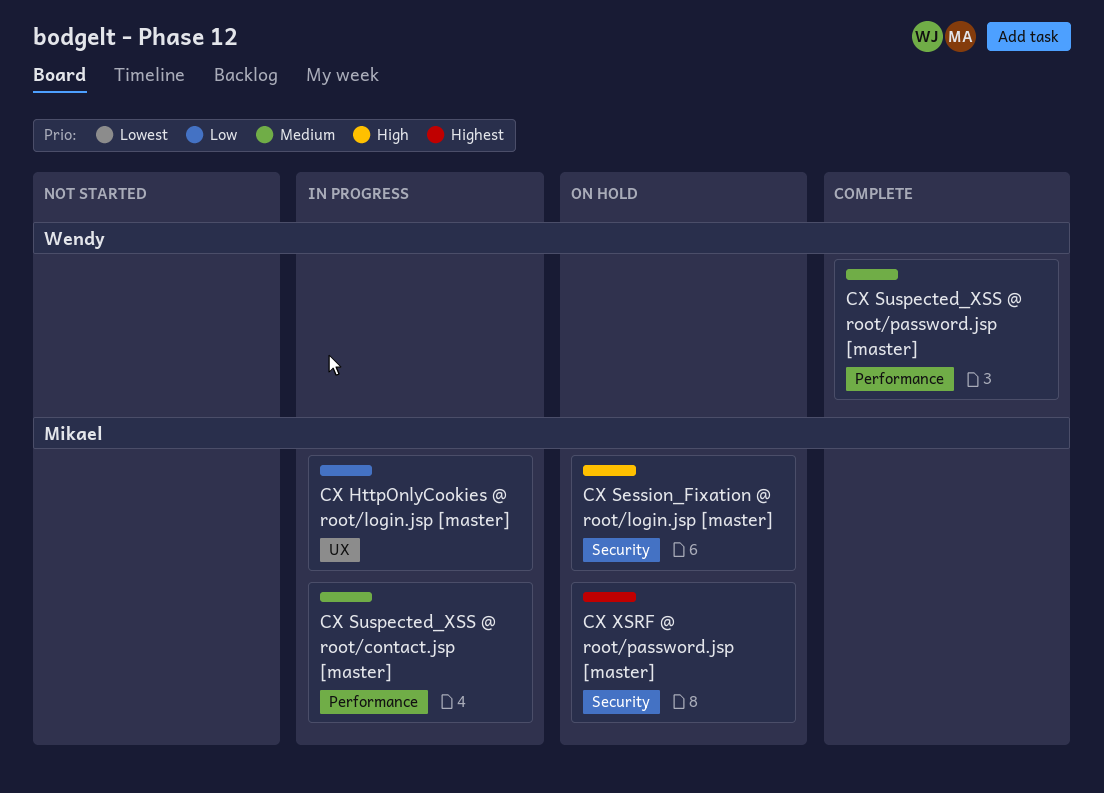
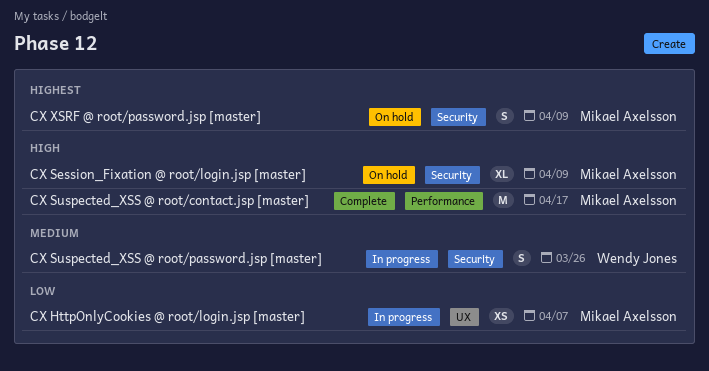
CX Suspected_XSS @ root/contact.jsp [master], status: In progress -> Complete
CX Suspected_XSS @ root/contact.jsp [master], priority: Medium -> High
CX Suspected_XSS @ root/password.jsp [master], status: Complete -> In progress
CX Suspected_XSS @ root/password.jsp [master], label: Performance -> Security

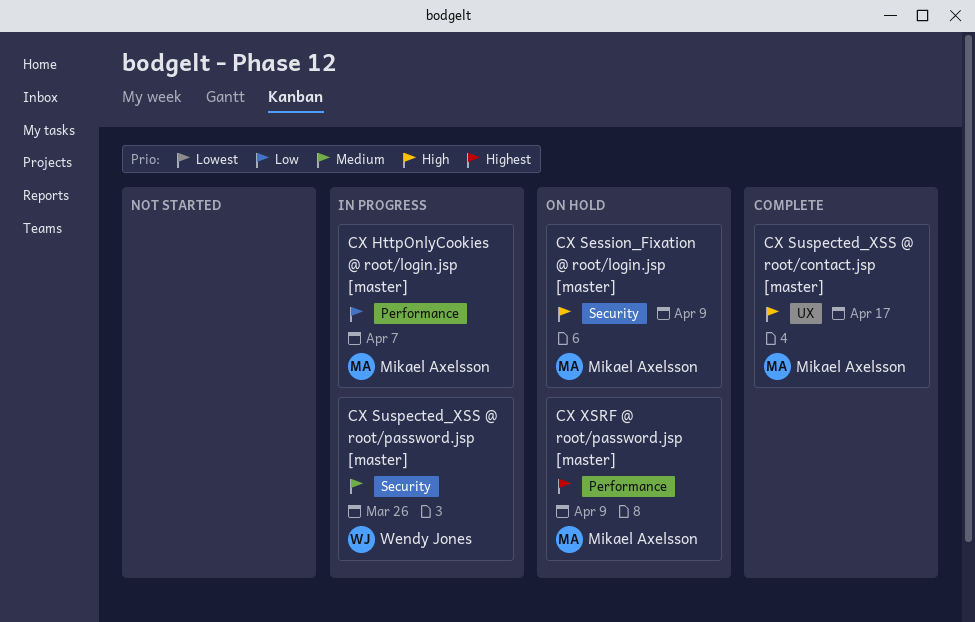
CX HttpOnlyCookies @ root/login.jsp [master], label: UX -> Performance
CX Suspected_XSS @ root/contact.jsp [master], label: Performance -> UX
CX XSRF @ root/password.jsp [master], label: Security -> Performance

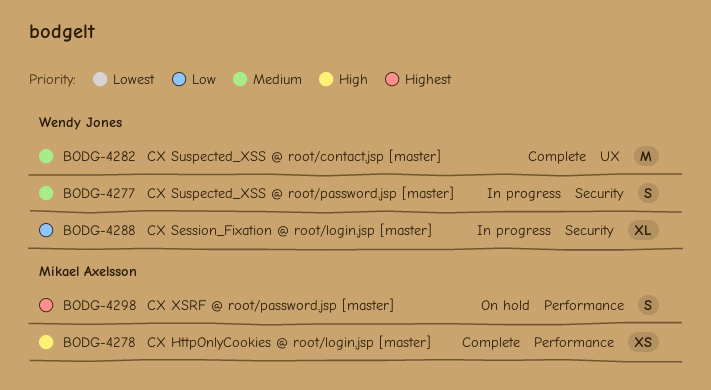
CX HttpOnlyCookies @ root/login.jsp [master], status: In progress -> Complete
CX HttpOnlyCookies @ root/login.jsp [master], priority: Low -> High
CX Session_Fixation @ root/login.jsp [master], status: On hold -> In progress
CX Session_Fixation @ root/login.jsp [master], owner: Mikael Axelsson -> Wendy Jones
CX Session_Fixation @ root/login.jsp [master], priority: High -> Low
CX Suspected_XSS @ root/contact.jsp [master], owner: Mikael Axelsson -> Wendy Jones
CX Suspected_XSS @ root/contact.jsp [master], priority: High -> Medium

